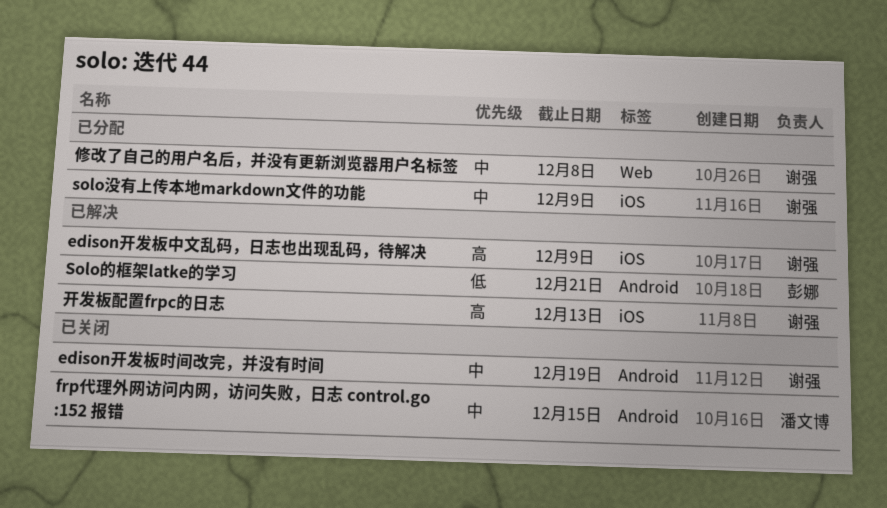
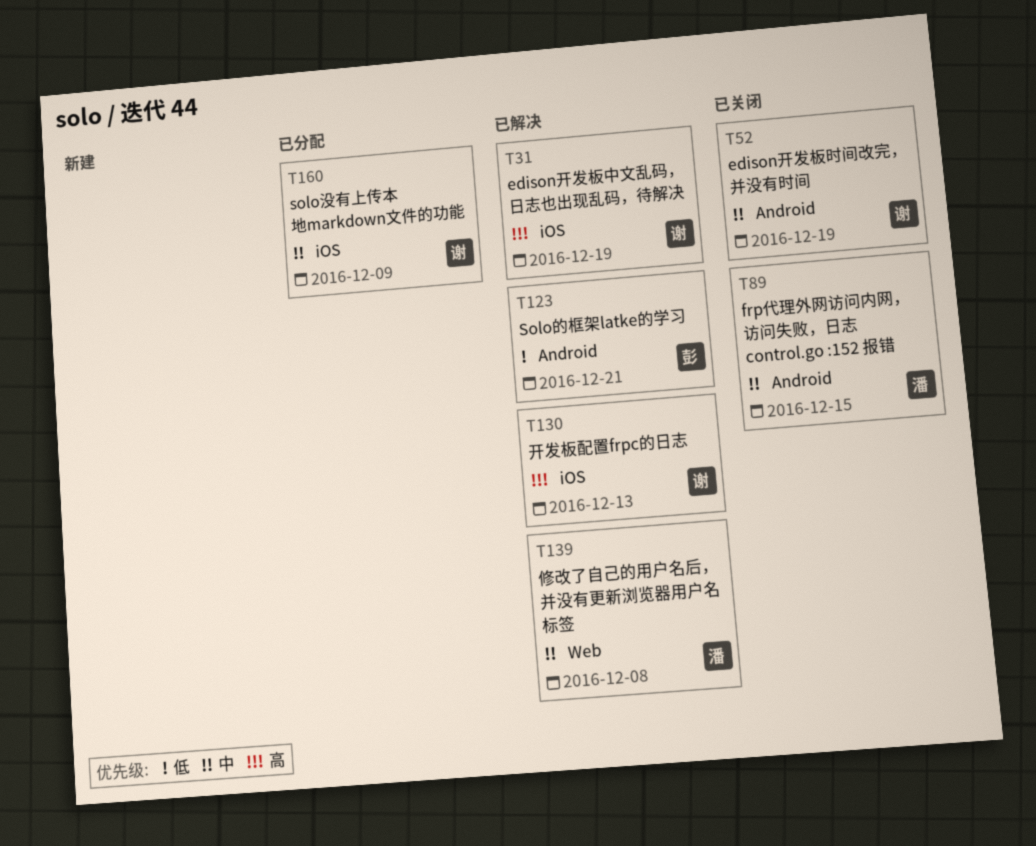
edison开发板中文乱码，日志也出现乱码，待解决, due: Dec 9 -> Dec 19
修改了自己的用户名后，并没有更新浏览器用户名标签, status: 已分配 -> 已解决
修改了自己的用户名后，并没有更新浏览器用户名标签, owner: 谢强 -> 潘文博

